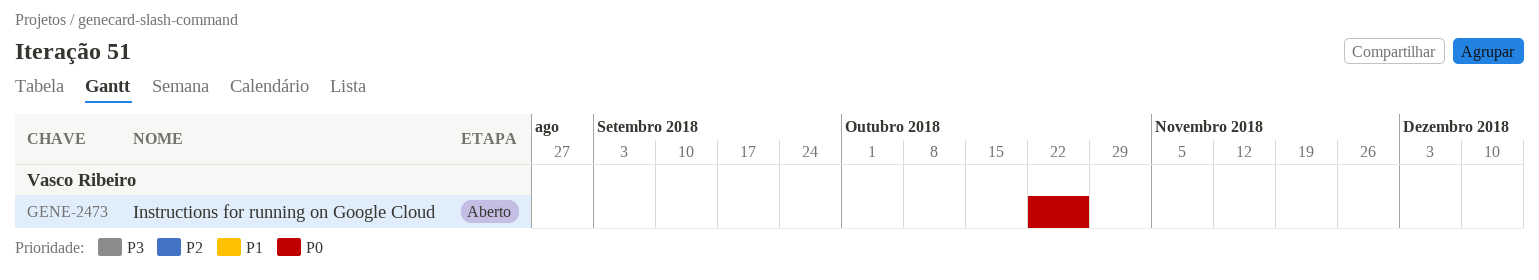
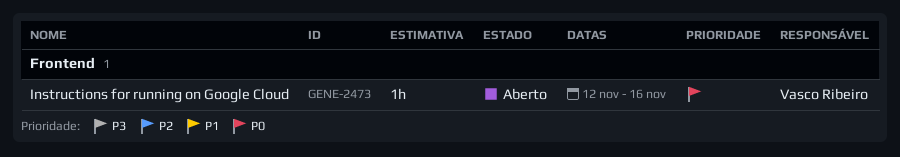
GENE-2473, start: Oct 22 -> Nov 12
GENE-2473, due: Oct 26 -> Nov 16

